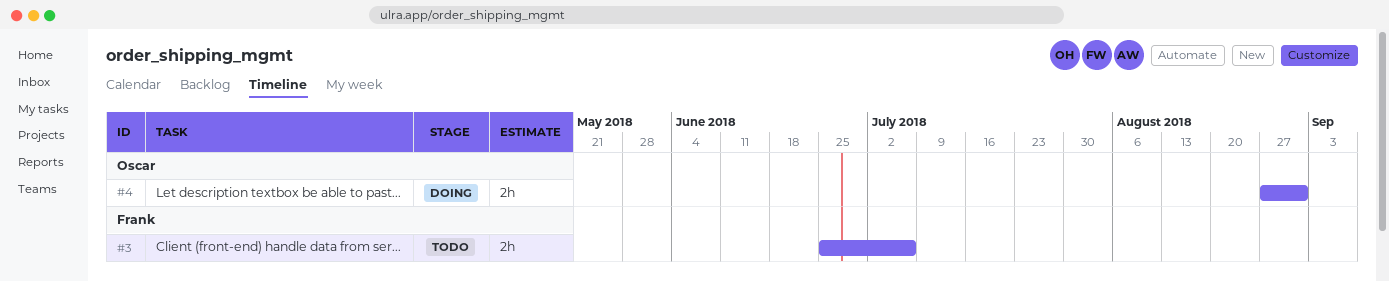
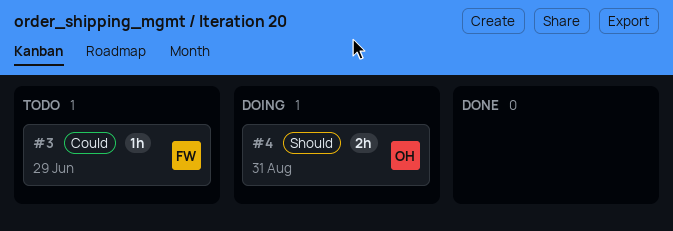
#3, estimate: 2h -> 1h
#3, due: Jul 6 -> Jun 29

